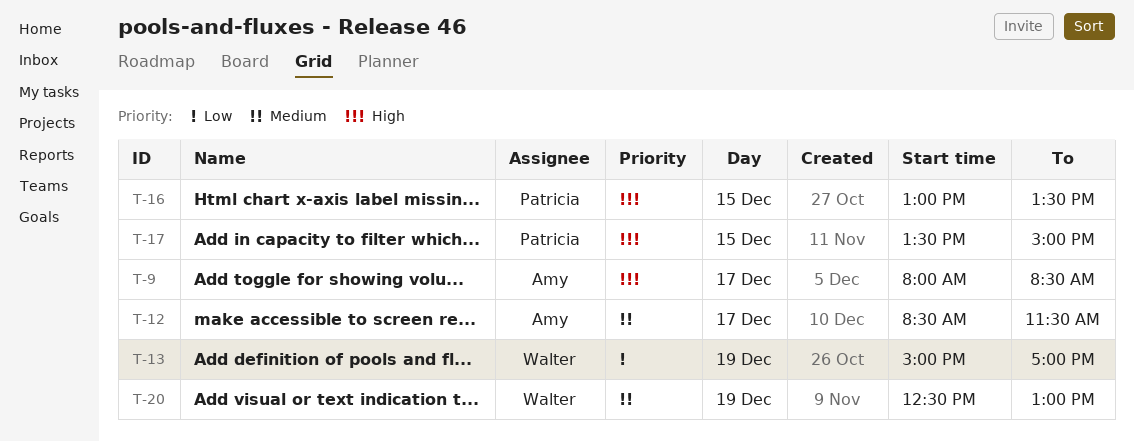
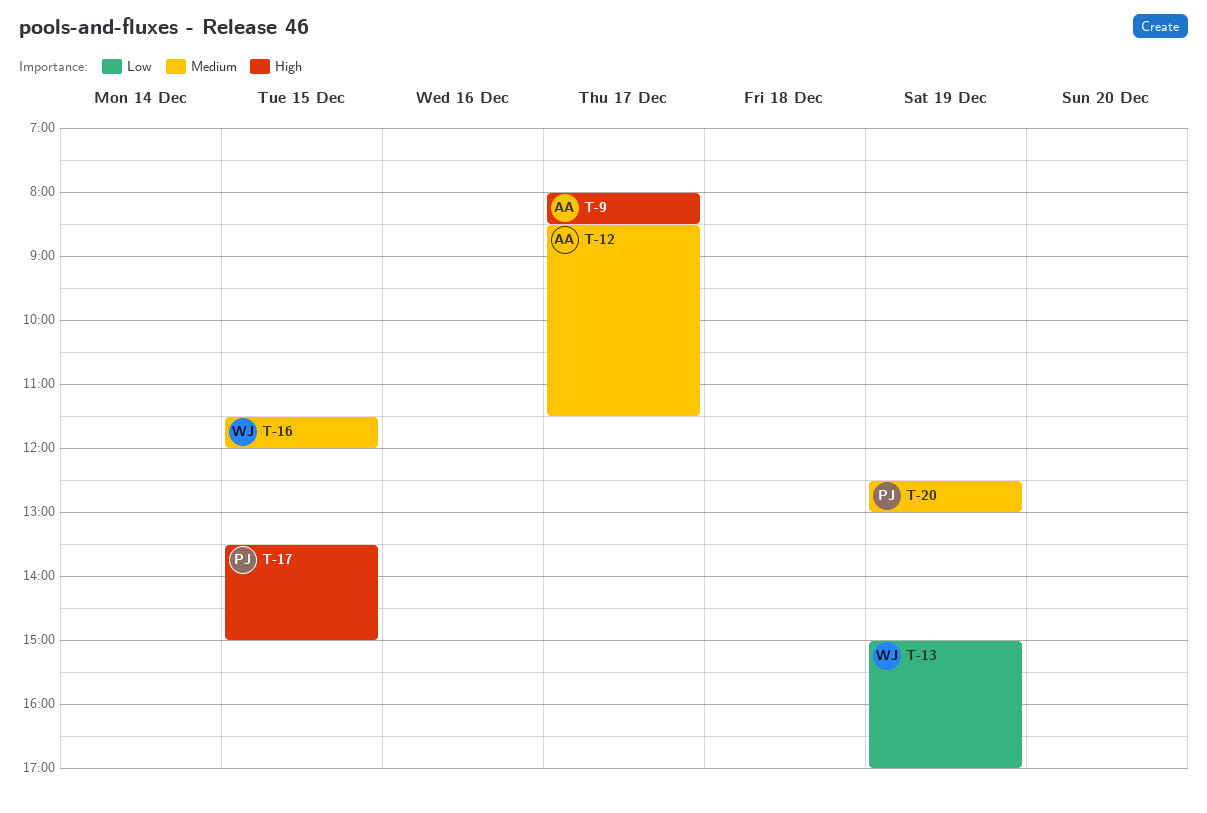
T-16, owner: Patricia -> Walter
T-16, priority: High -> Medium
T-16, begins: 13:00 -> 11:30
T-16, ends: 13:30 -> 12:00
T-20, owner: Walter -> Patricia

